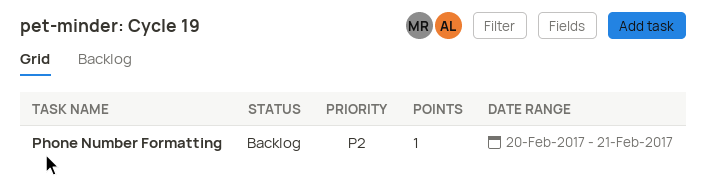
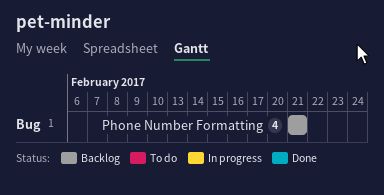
Phone Number Formatting, estimate: 1 -> 4
Phone Number Formatting, start: Feb 20 -> Feb 21

